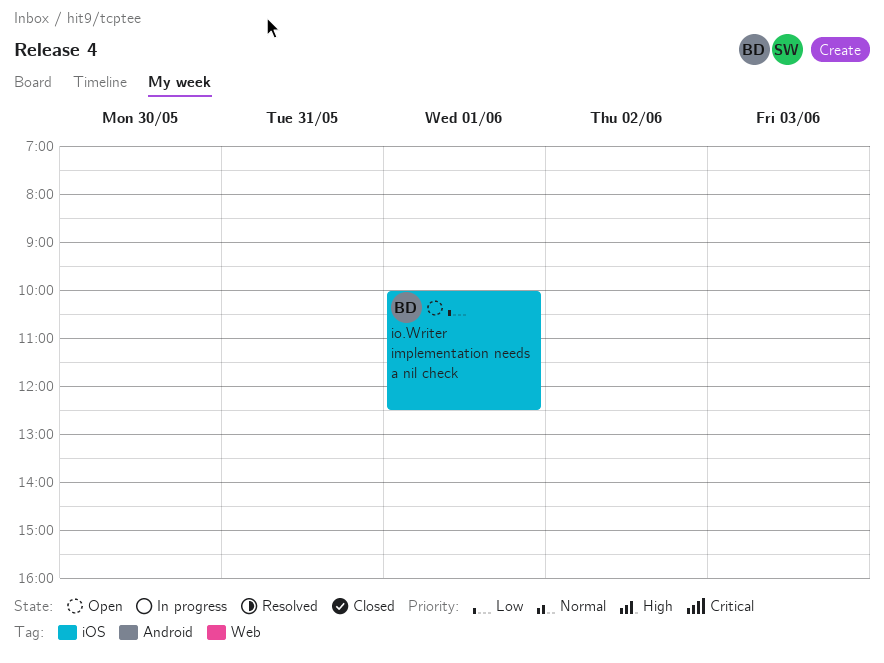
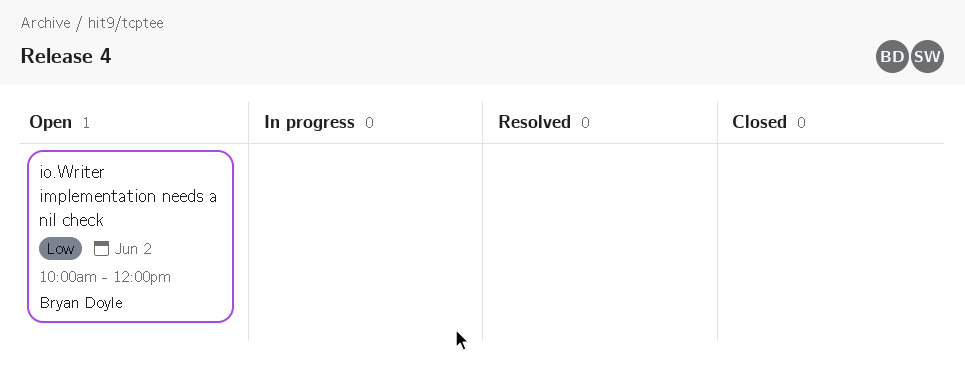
io.Writer implementation needs a nil check, day: Jun 1 -> Jun 2
io.Writer implementation needs a nil check, ends: 12:30 -> 12:00

